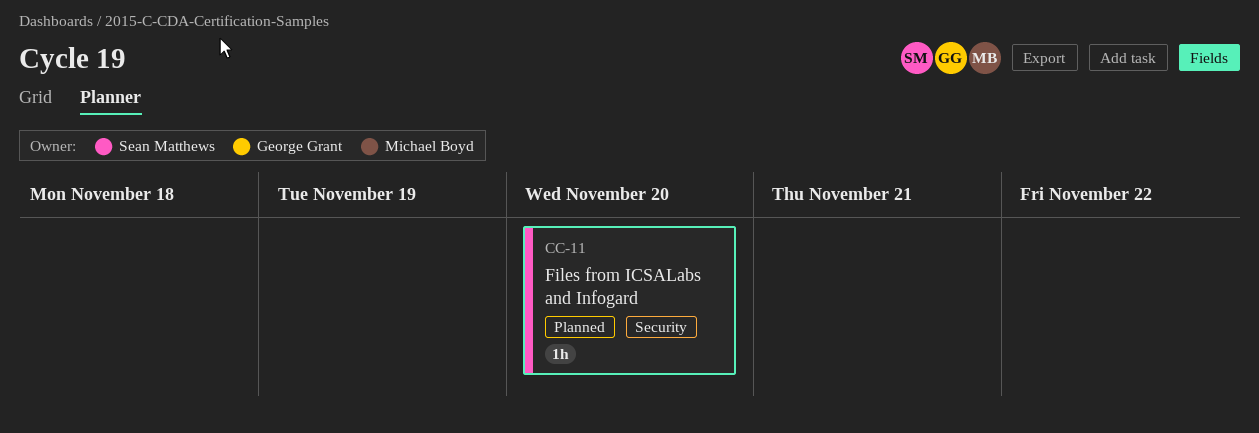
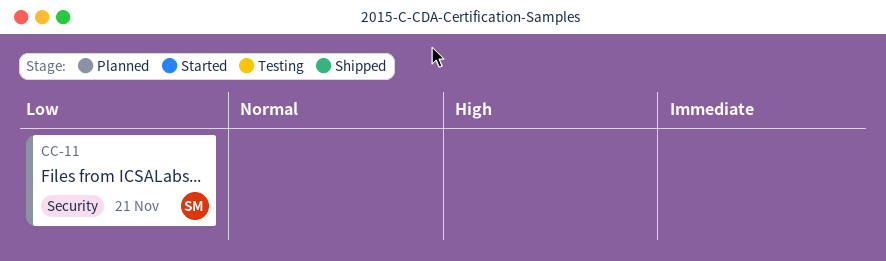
CC-11, due: Nov 20 -> Nov 21

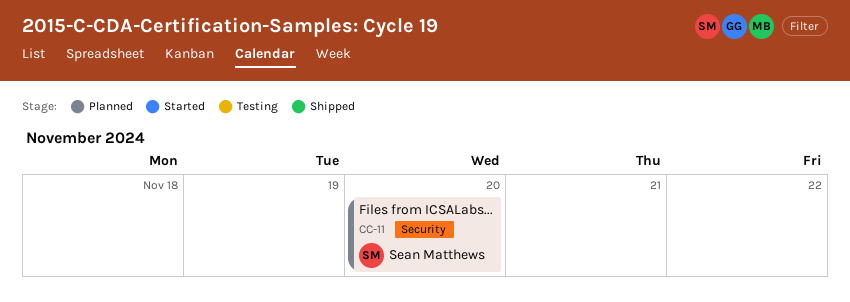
CC-11, due: Nov 21 -> Nov 20

